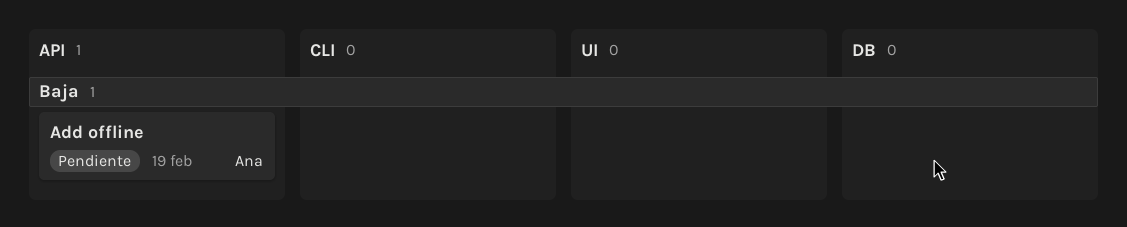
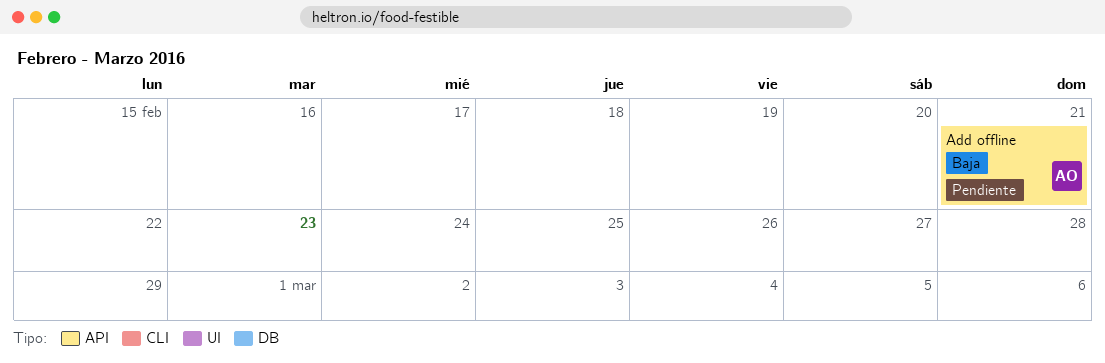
Add offline, due: Feb 19 -> Feb 21

